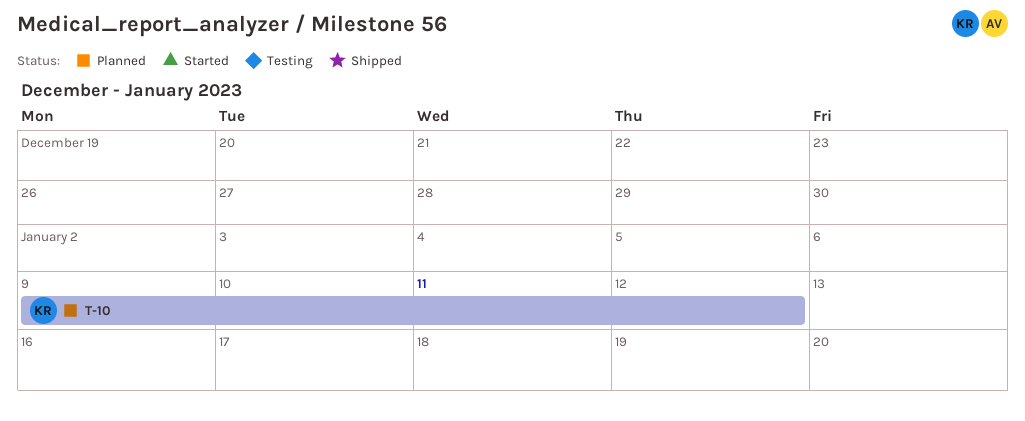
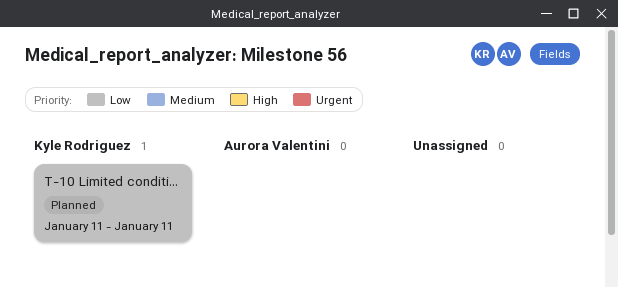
T-10, start: Jan 9 -> Jan 11
T-10, due: Jan 12 -> Jan 11

